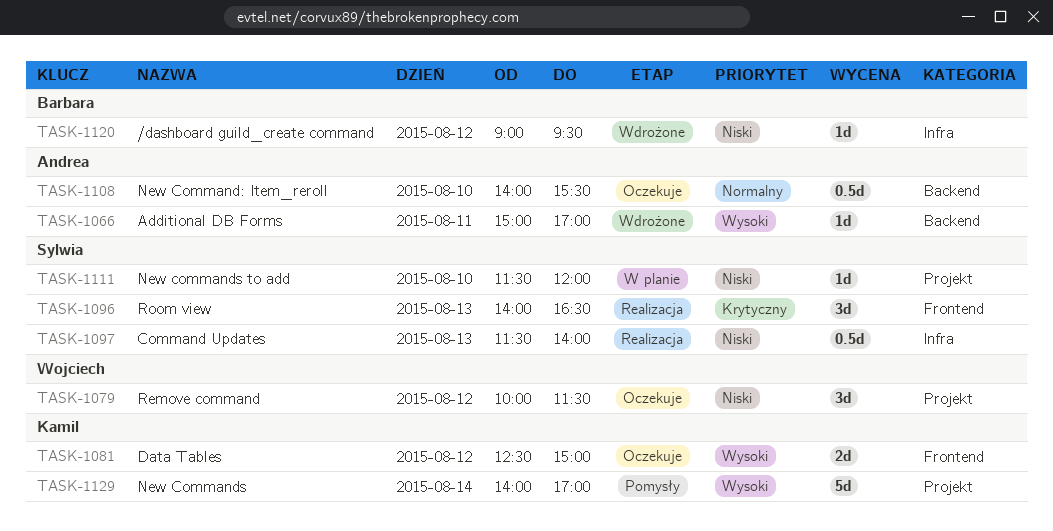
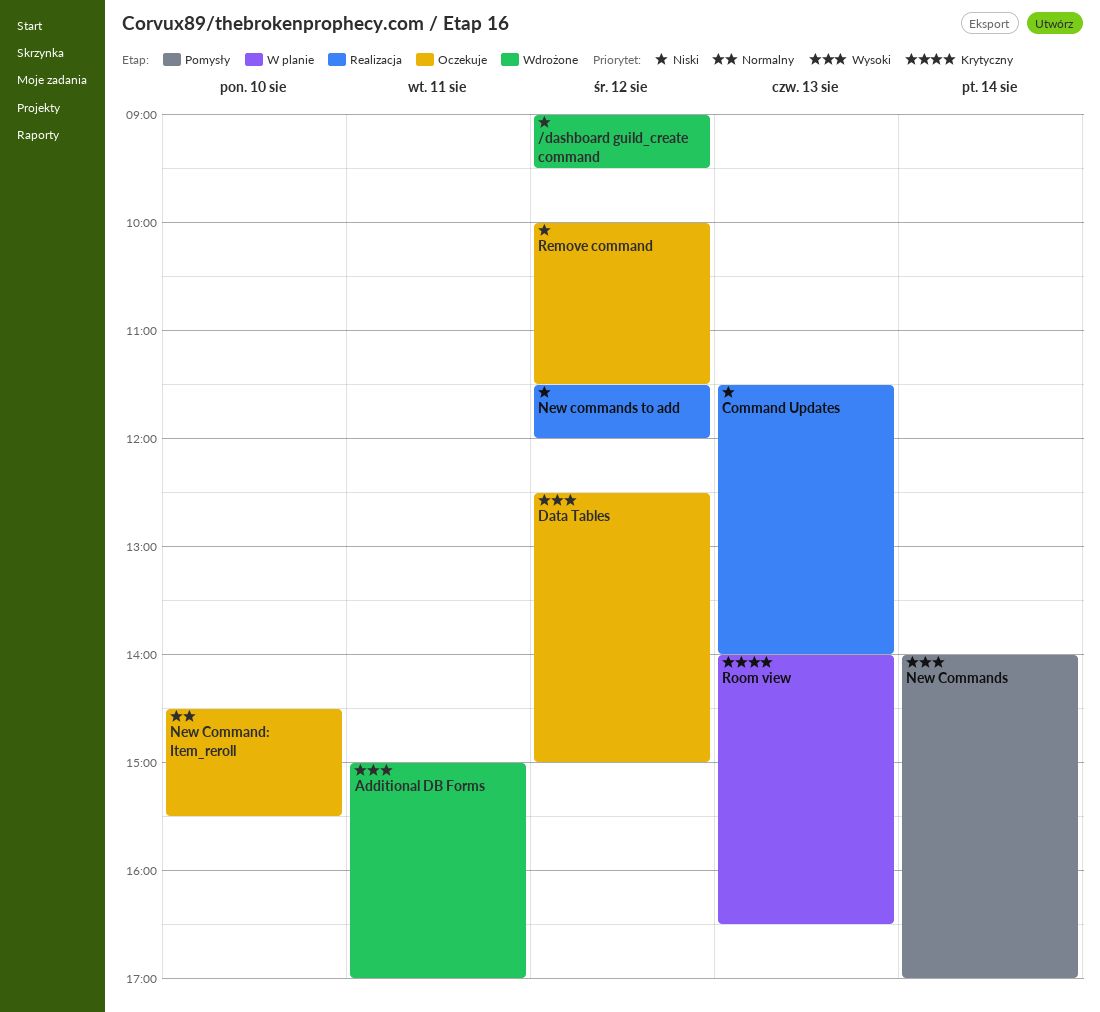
New Command: Item_reroll, begins: 14:00 -> 14:30
New commands to add, status: W planie -> Realizacja
New commands to add, day: Aug 10 -> Aug 12
Room view, status: Realizacja -> W planie

